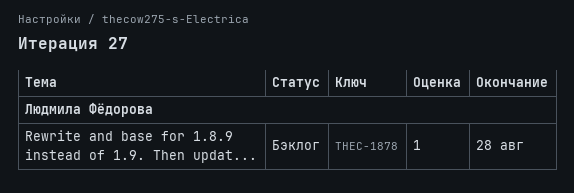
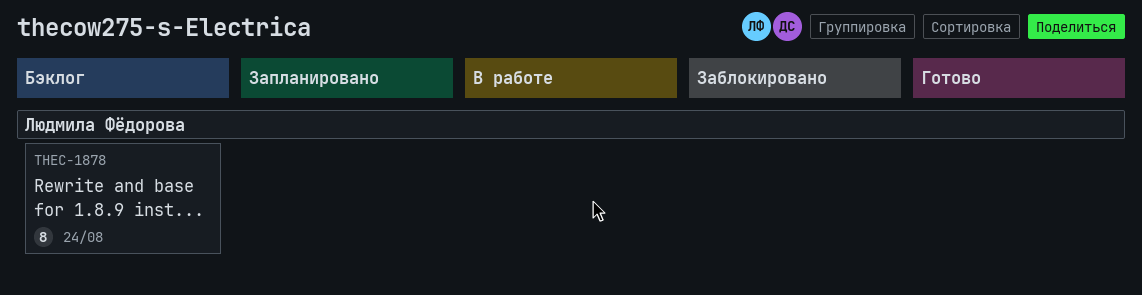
THEC-1878, estimate: 1 -> 8
THEC-1878, due: Aug 28 -> Aug 24

